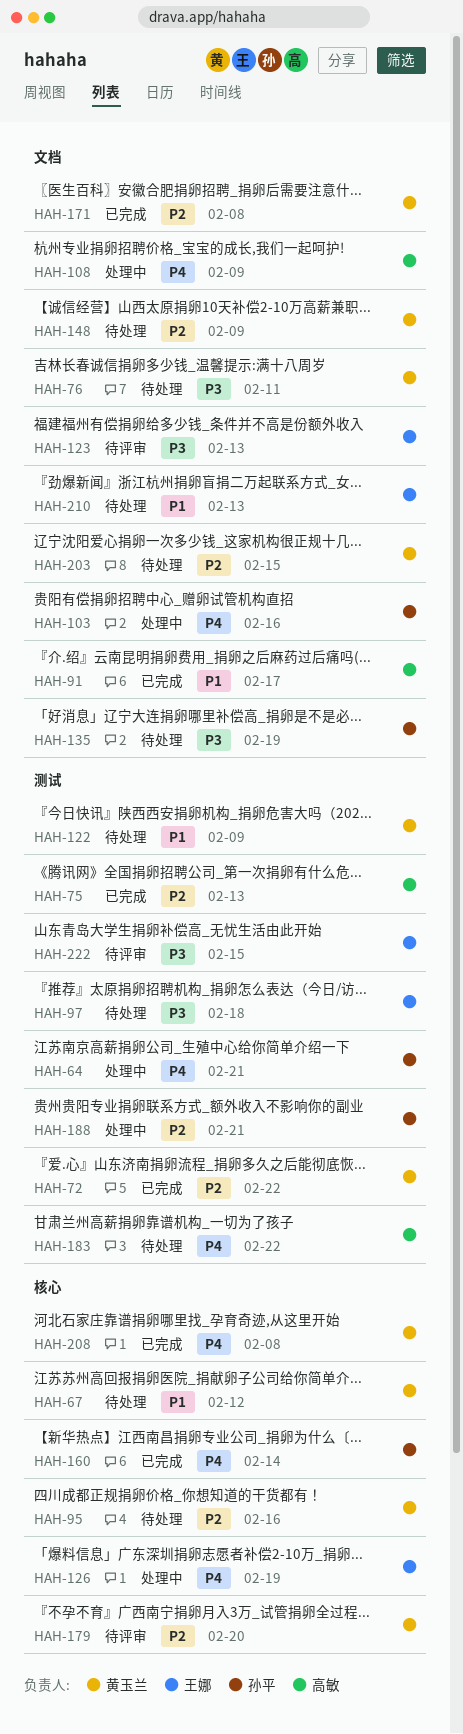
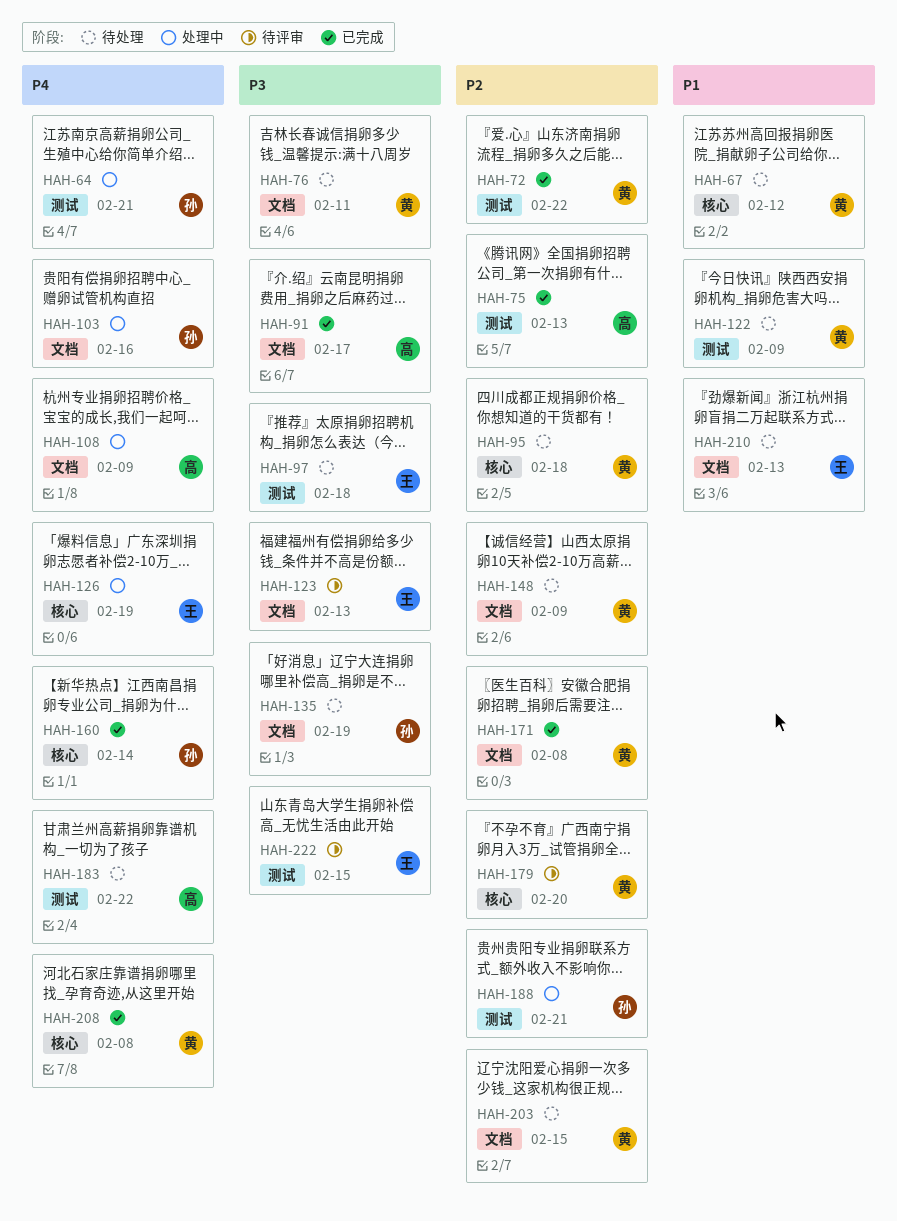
HAH-91, priority: P1 -> P3
HAH-95, due: Feb 16 -> Feb 18

